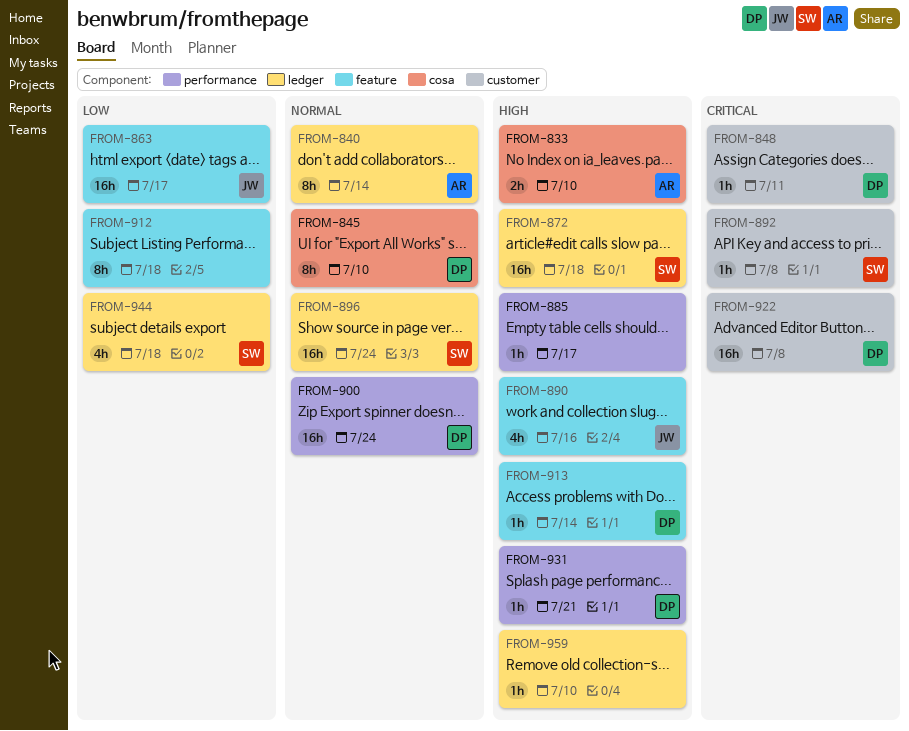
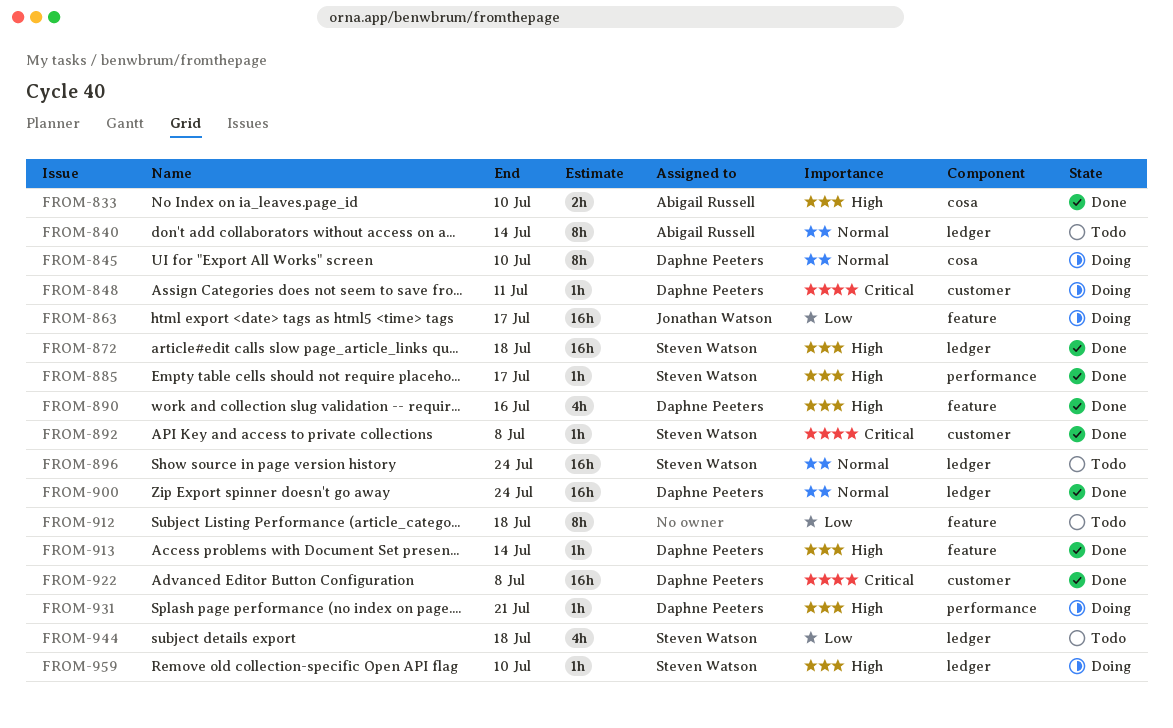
FROM-885, owner: none -> Steven Watson
FROM-890, owner: Jonathan Watson -> Daphne Peeters
FROM-900, label: performance -> ledger
FROM-959, owner: none -> Steven Watson

